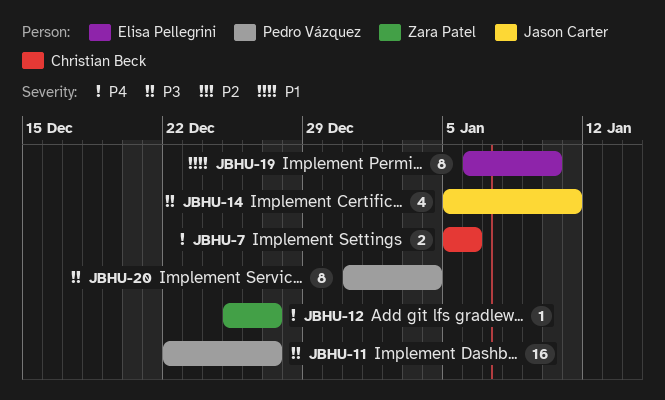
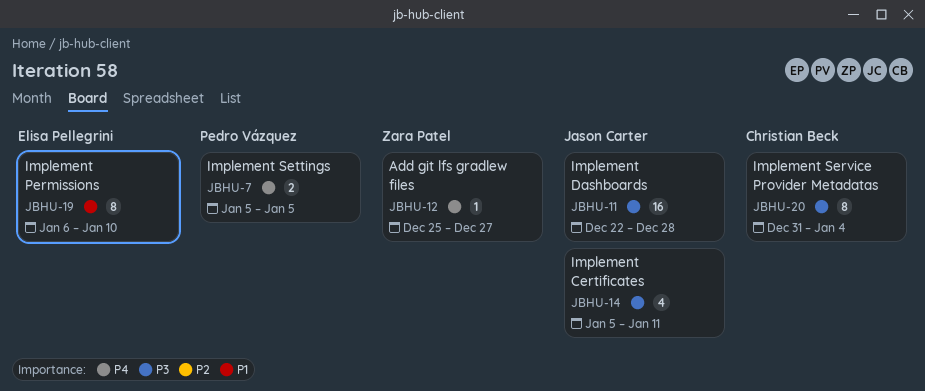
JBHU-7, owner: Christian Beck -> Pedro Vázquez
JBHU-7, due: Jan 6 -> Jan 5
JBHU-11, owner: Pedro Vázquez -> Jason Carter
JBHU-11, due: Dec 27 -> Dec 28
JBHU-20, owner: Pedro Vázquez -> Christian Beck

